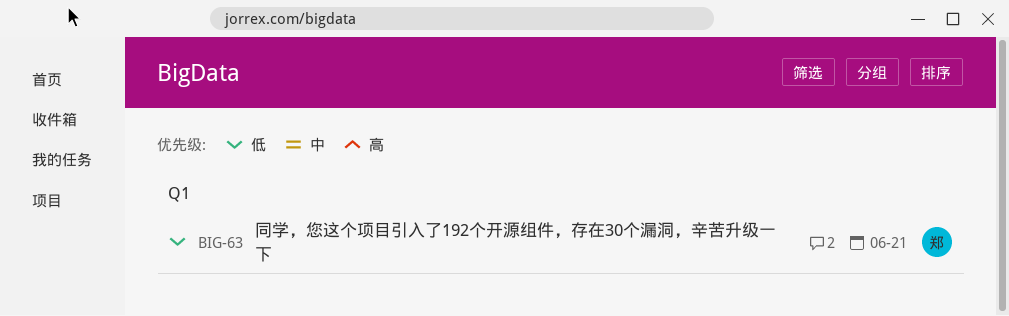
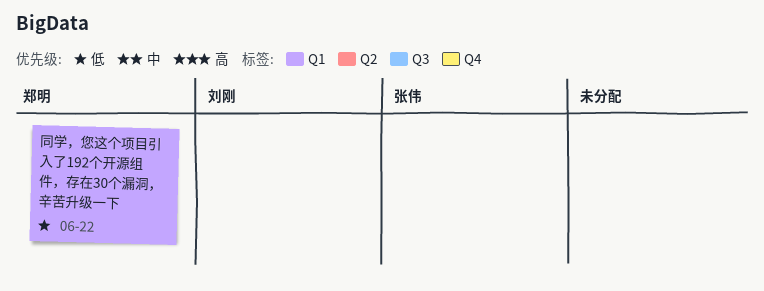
同学，您这个项目引入了192个开源组件，存在30个漏洞，辛苦升级一下, due: Jun 21 -> Jun 22

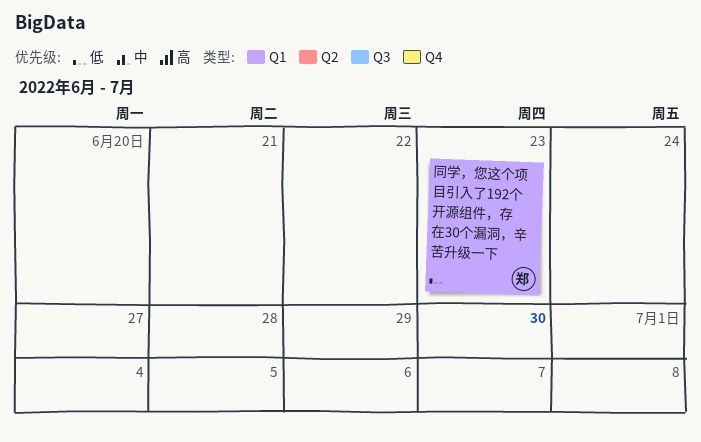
同学，您这个项目引入了192个开源组件，存在30个漏洞，辛苦升级一下, due: Jun 22 -> Jun 23

